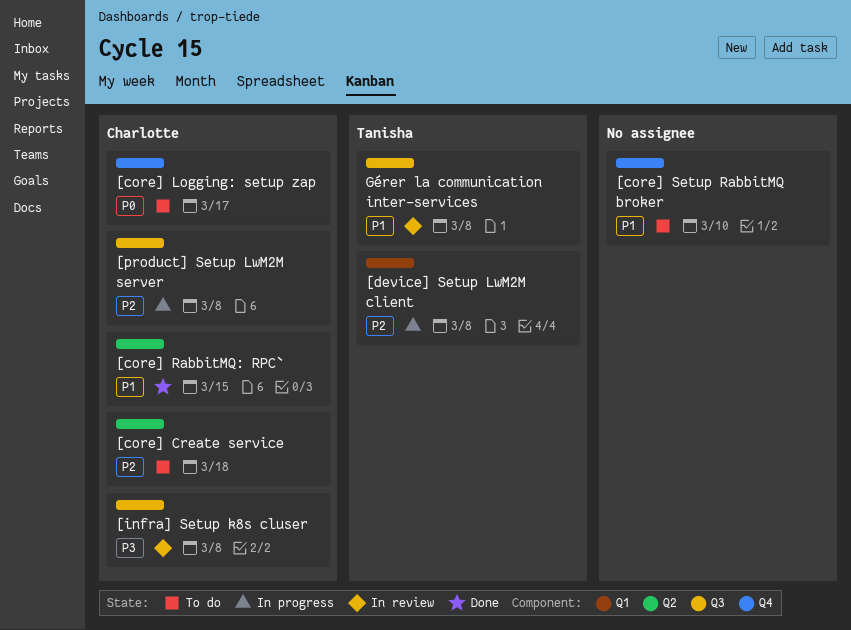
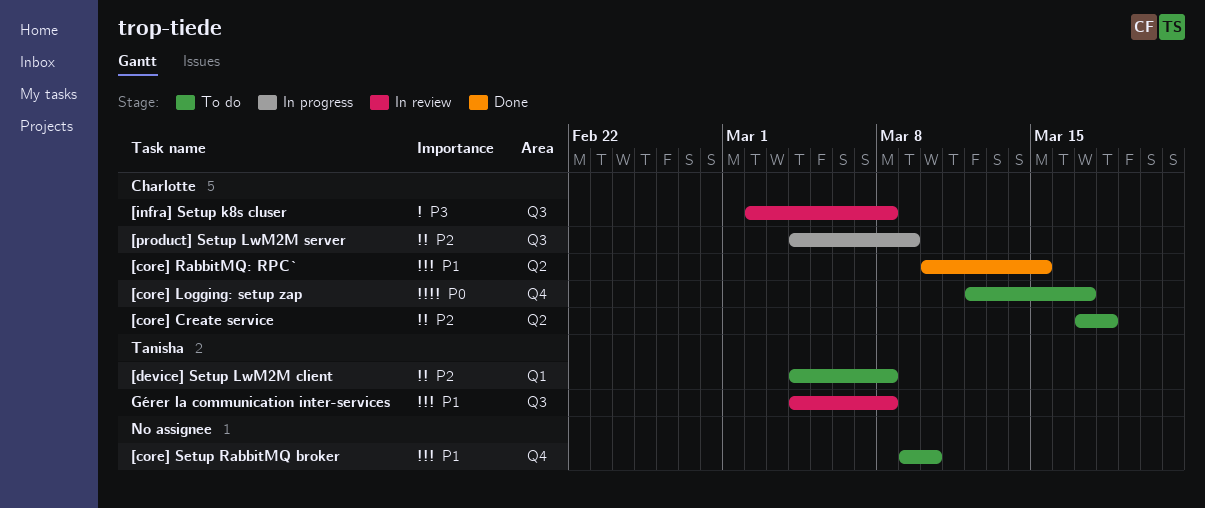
[device] Setup LwM2M client, status: In progress -> To do
[product] Setup LwM2M server, due: Mar 8 -> Mar 9

